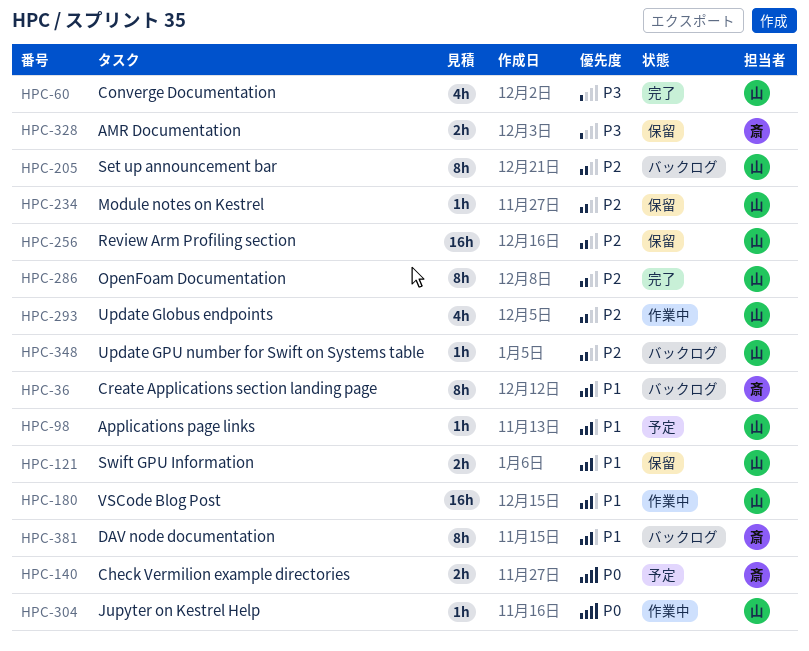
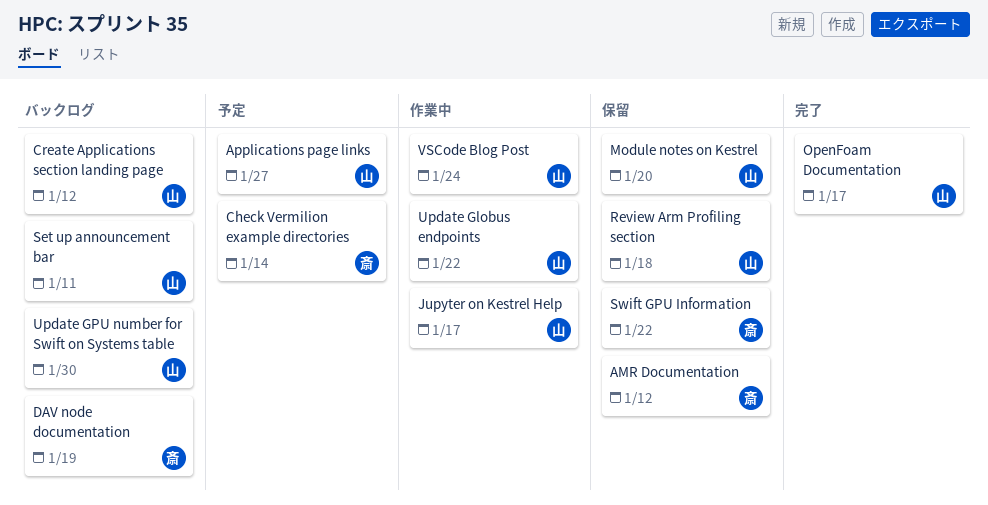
Converge Documentation: present -> none
Create Applications section landing page, owner: 斎 -> 山
Swift GPU Information, owner: 山 -> 斎

